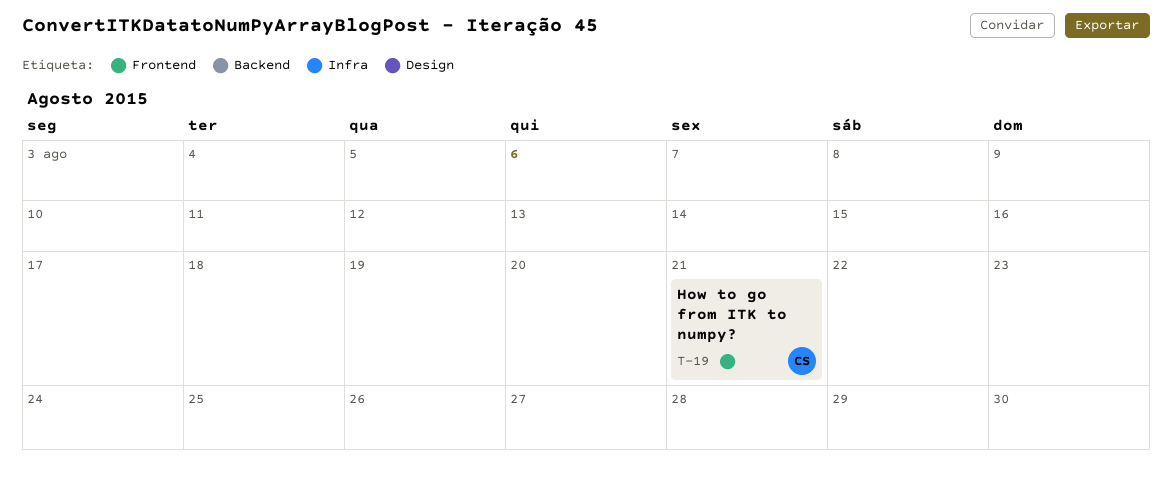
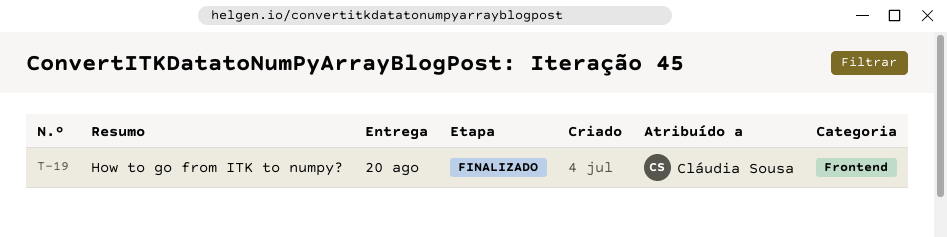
T-19, due: Aug 21 -> Aug 20

